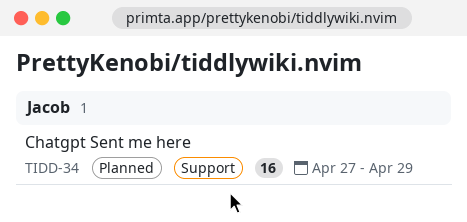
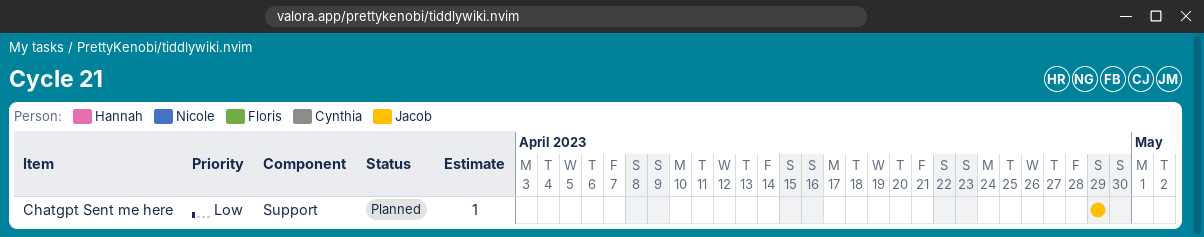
Chatgpt Sent me here, estimate: 16 -> 1
Chatgpt Sent me here, start: Apr 27 -> Apr 29

